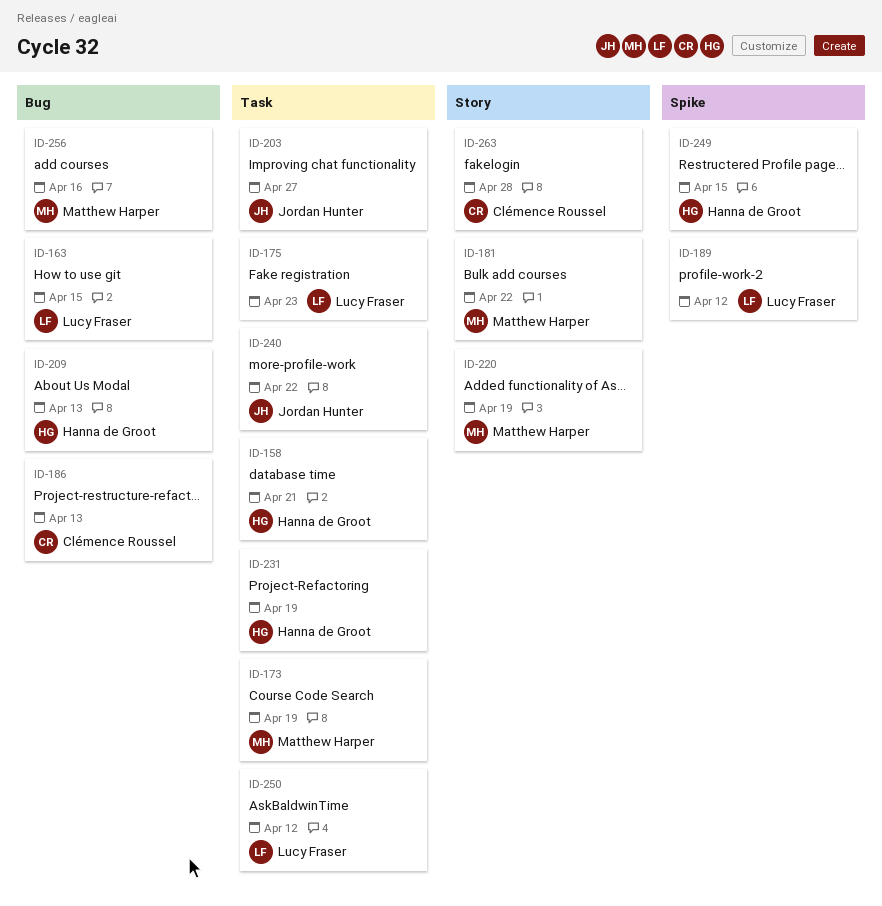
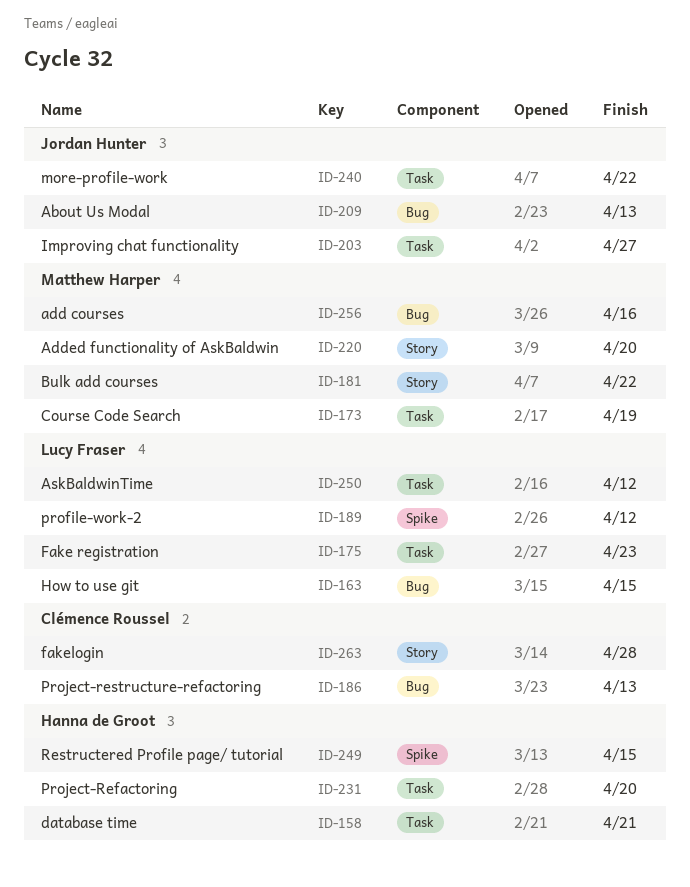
ID-209, owner: Hanna de Groot -> Jordan Hunter
ID-220, due: Apr 19 -> Apr 20
ID-231, due: Apr 19 -> Apr 20

